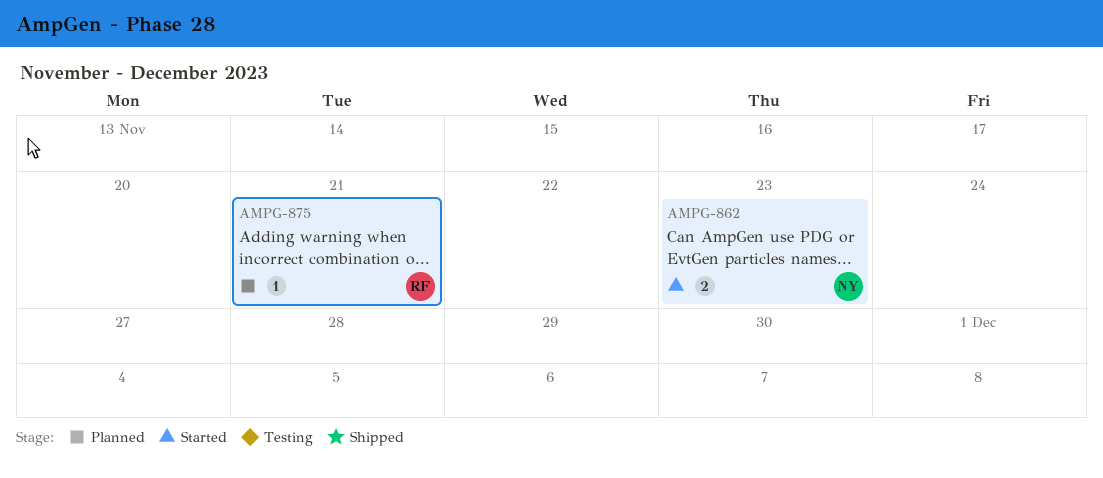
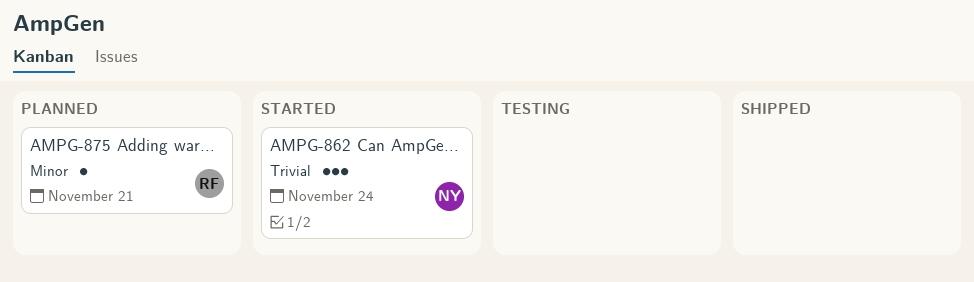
AMPG-862, estimate: 2 -> 3
AMPG-862, due: Nov 23 -> Nov 24

